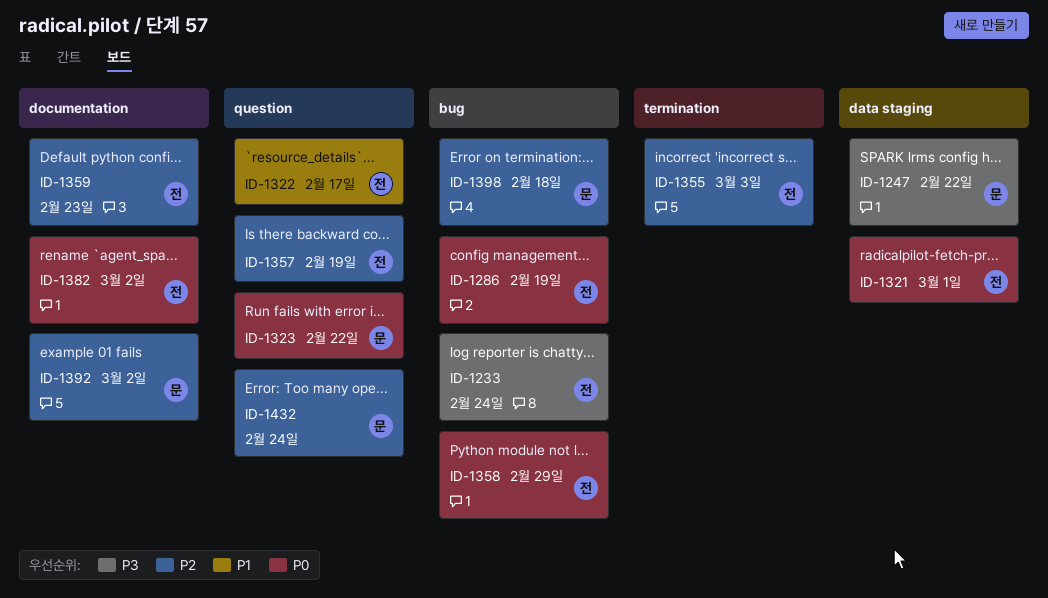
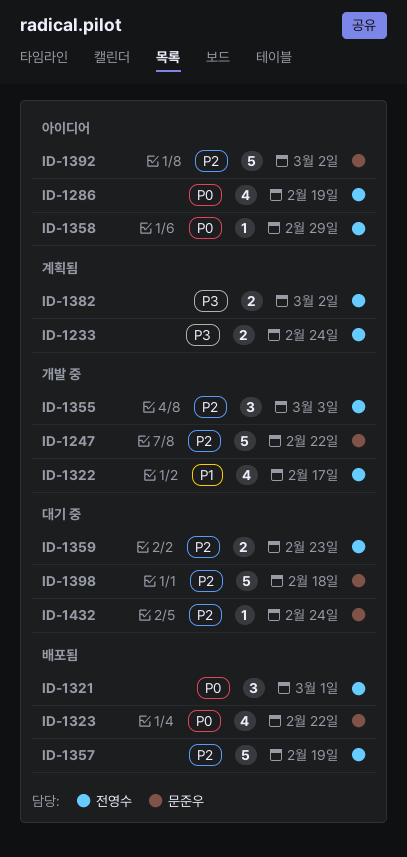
ID-1247, priority: P3 -> P2
ID-1382, priority: P0 -> P3

